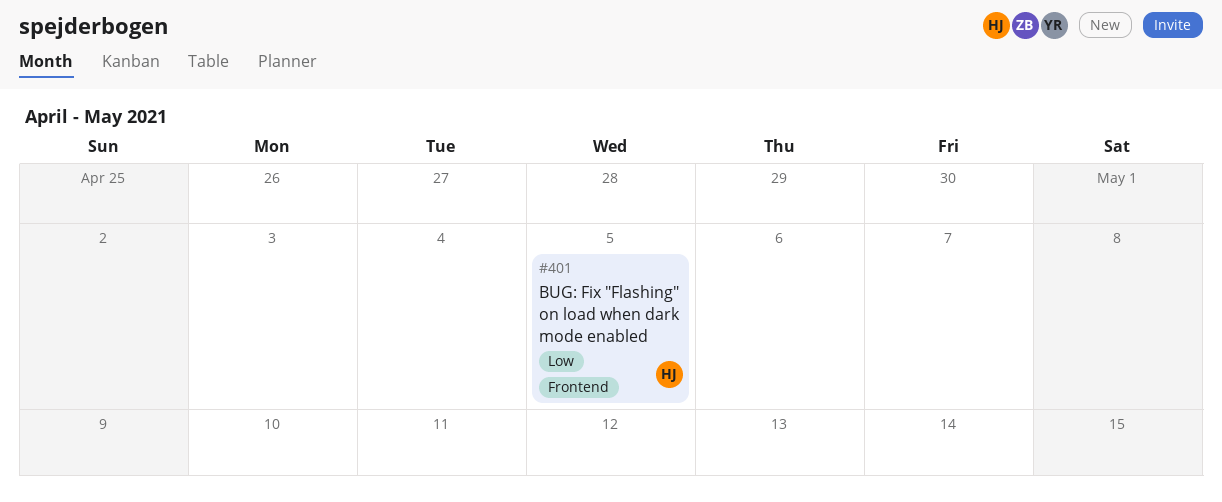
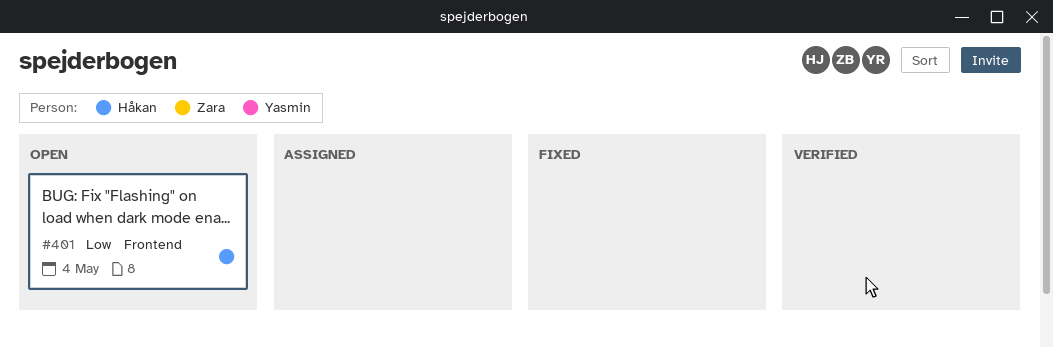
#401, due: May 5 -> May 4

